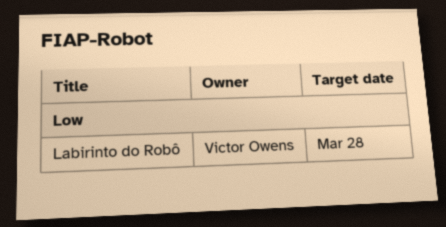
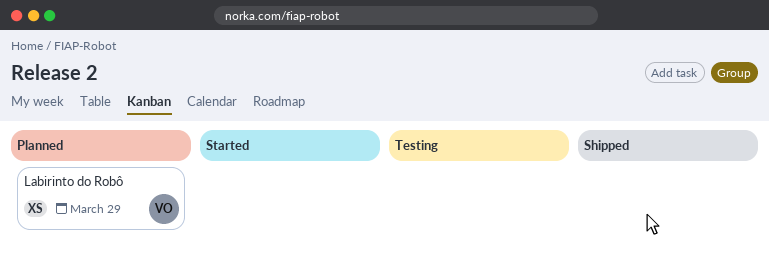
Labirinto do Robô, due: Mar 28 -> Mar 29

